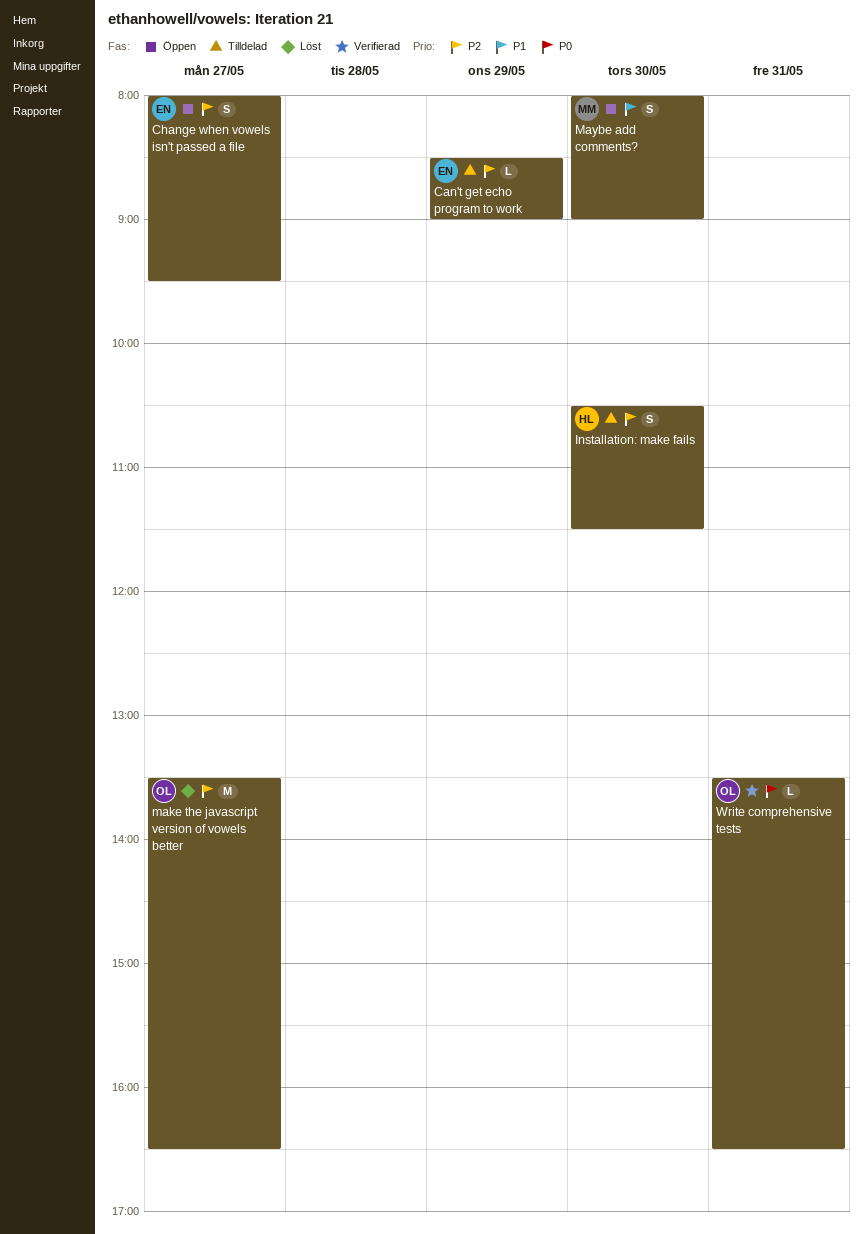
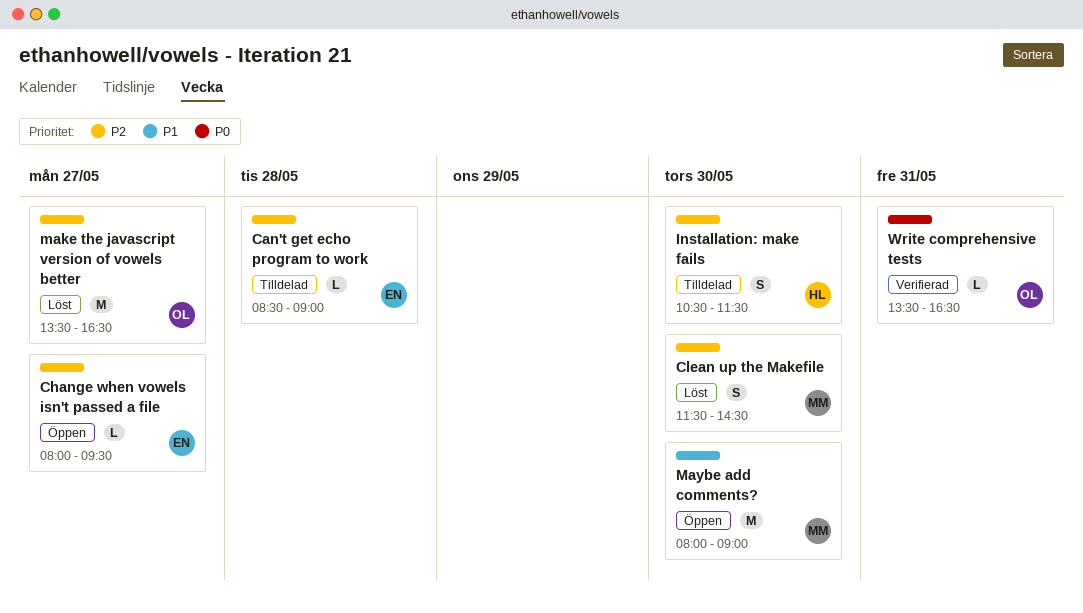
Can't get echo program to work, day: May 29 -> May 28
Change when vowels isn't passed a file, estimate: S -> L
Clean up the Makefile: none -> present
Maybe add comments?, estimate: S -> M

